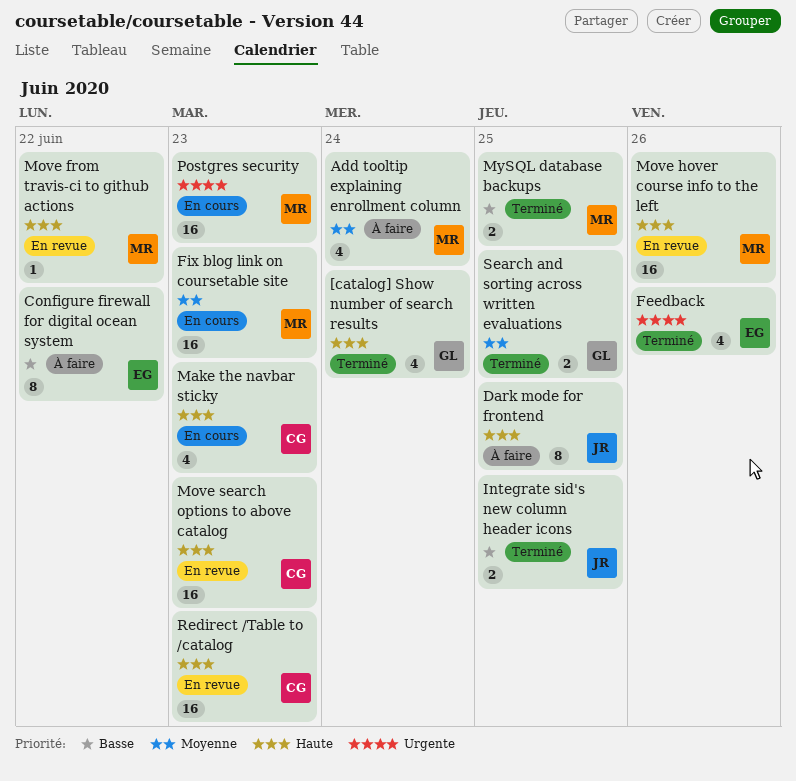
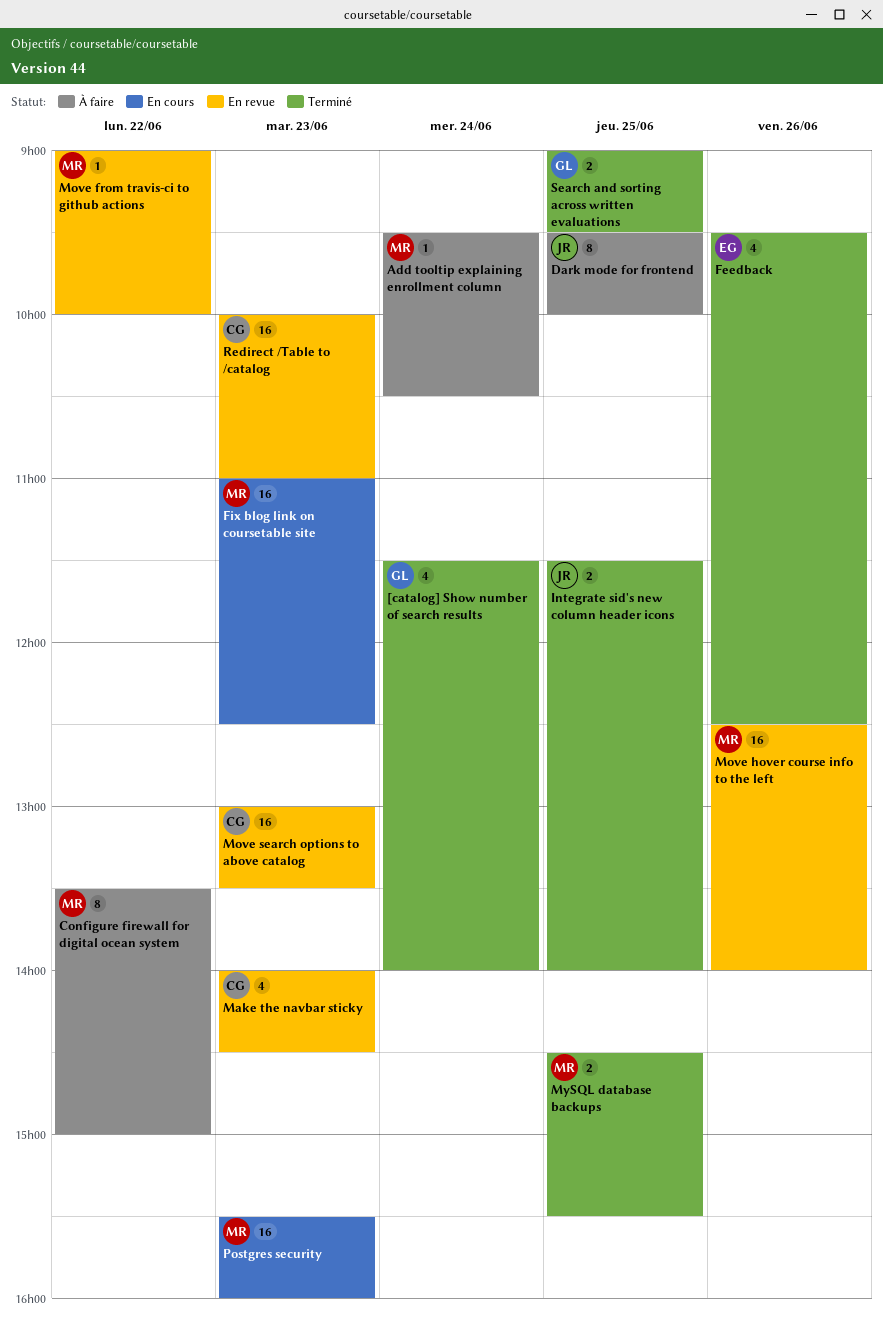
Add tooltip explaining enrollment column, estimate: 4 -> 1
Configure firewall for digital ocean system, owner: EG -> MR
Make the navbar sticky, status: En cours -> En revue

